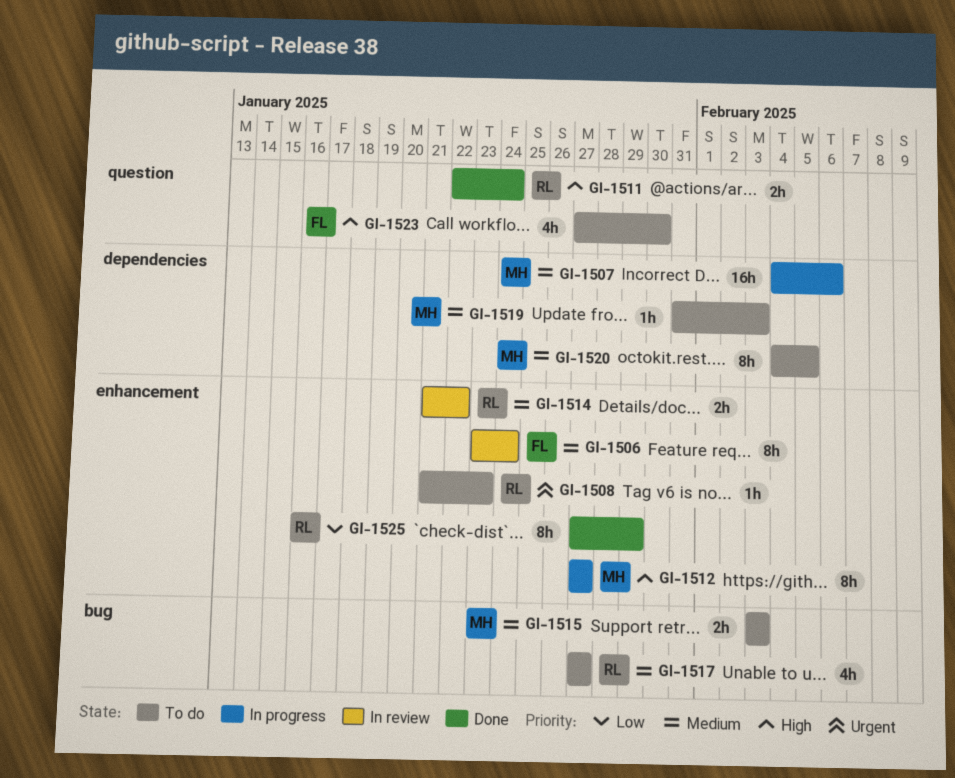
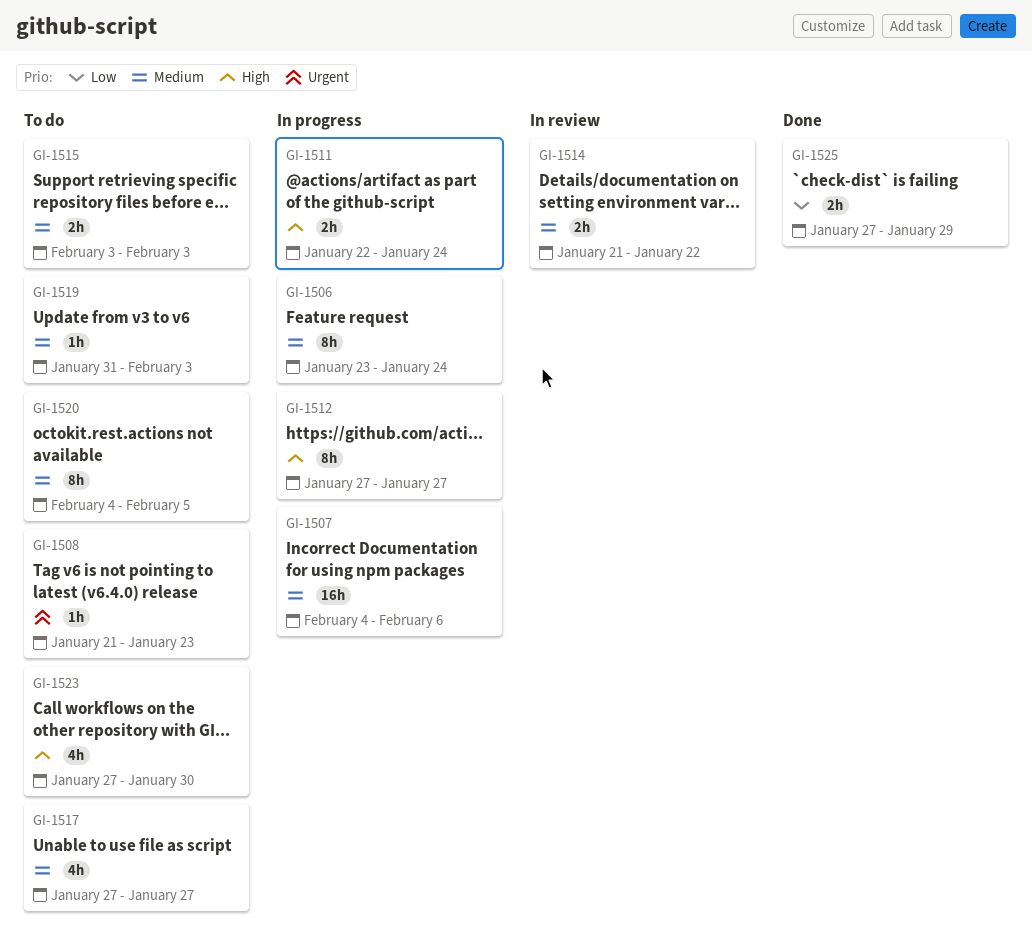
GI-1506, status: In review -> In progress
GI-1511, status: Done -> In progress
GI-1525, estimate: 8h -> 2h

